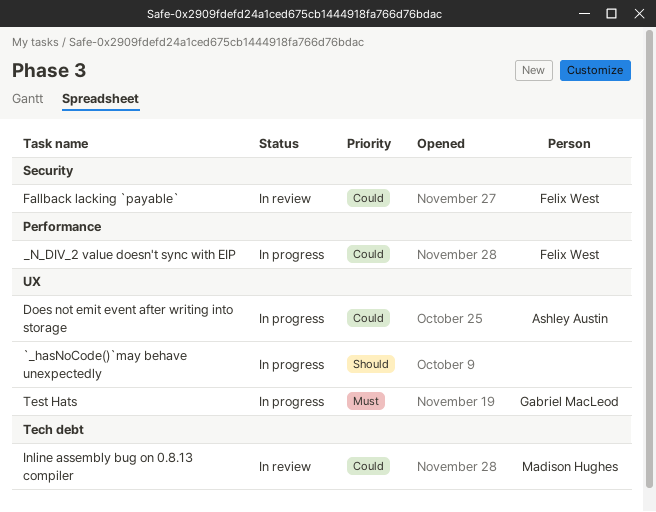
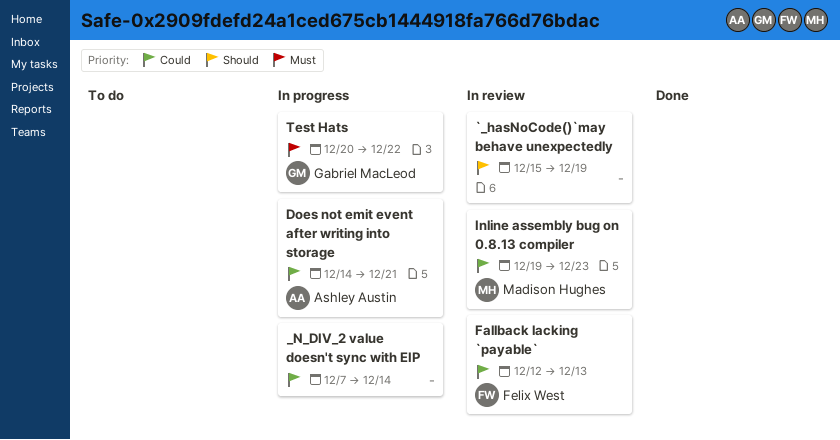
_N_DIV_2 value doesn't sync with EIP, owner: Felix West -> none
`_hasNoCode()`may behave unexpectedly, status: In progress -> In review

